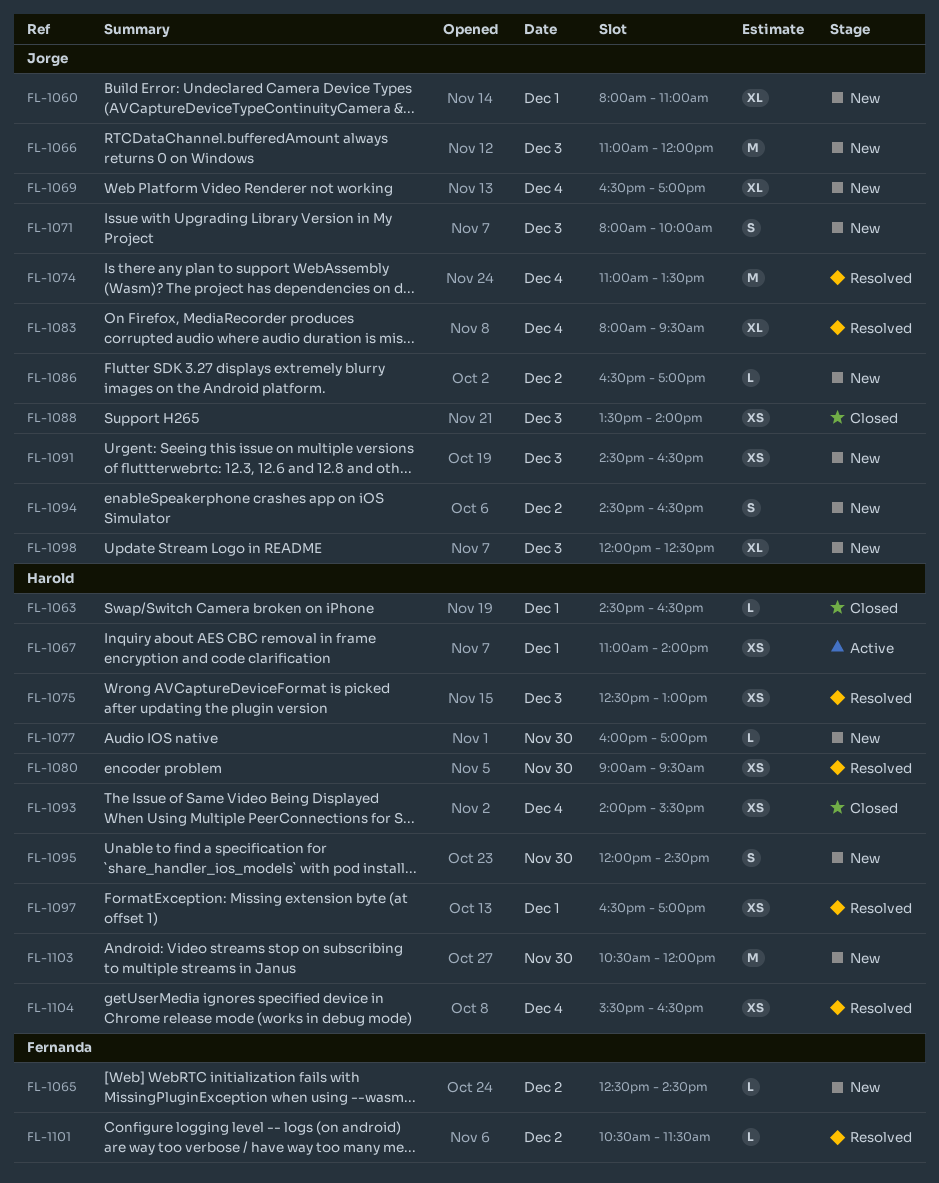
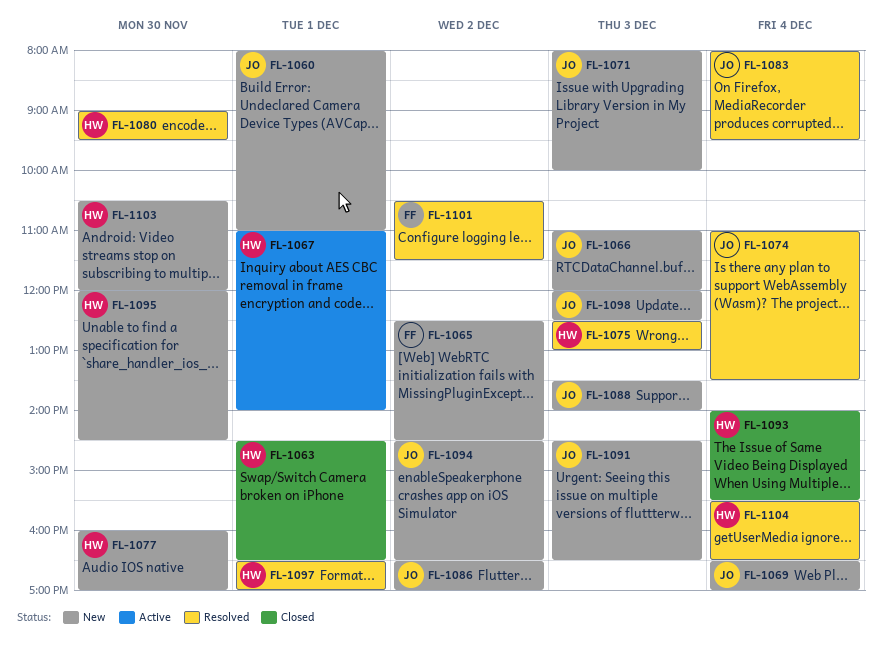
FL-1088, status: Closed -> New

